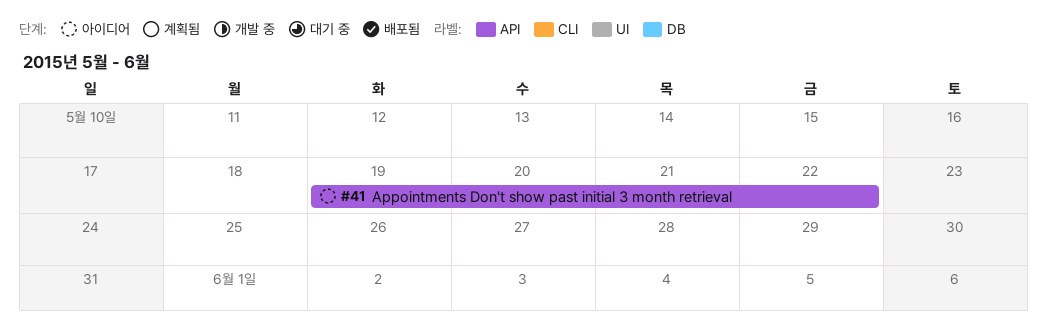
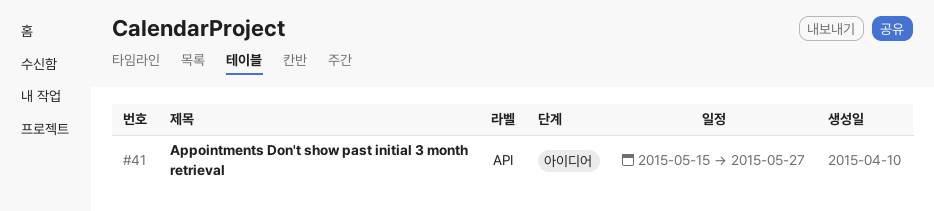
#41, start: May 19 -> May 15
#41, due: May 22 -> May 27

